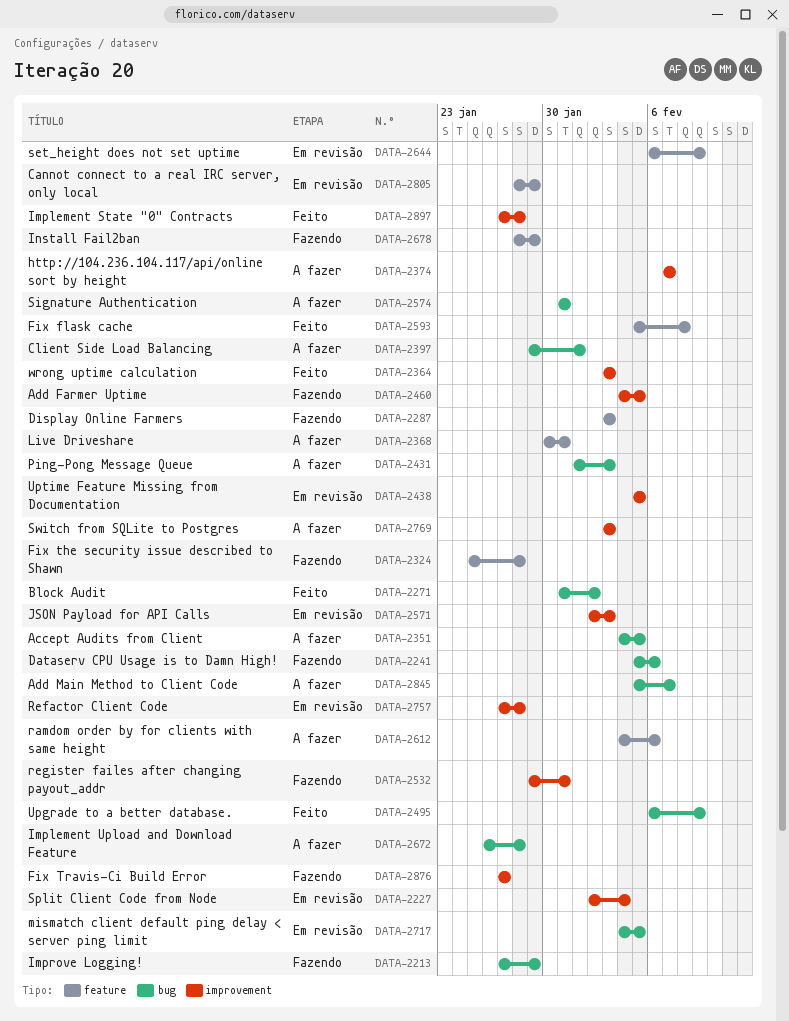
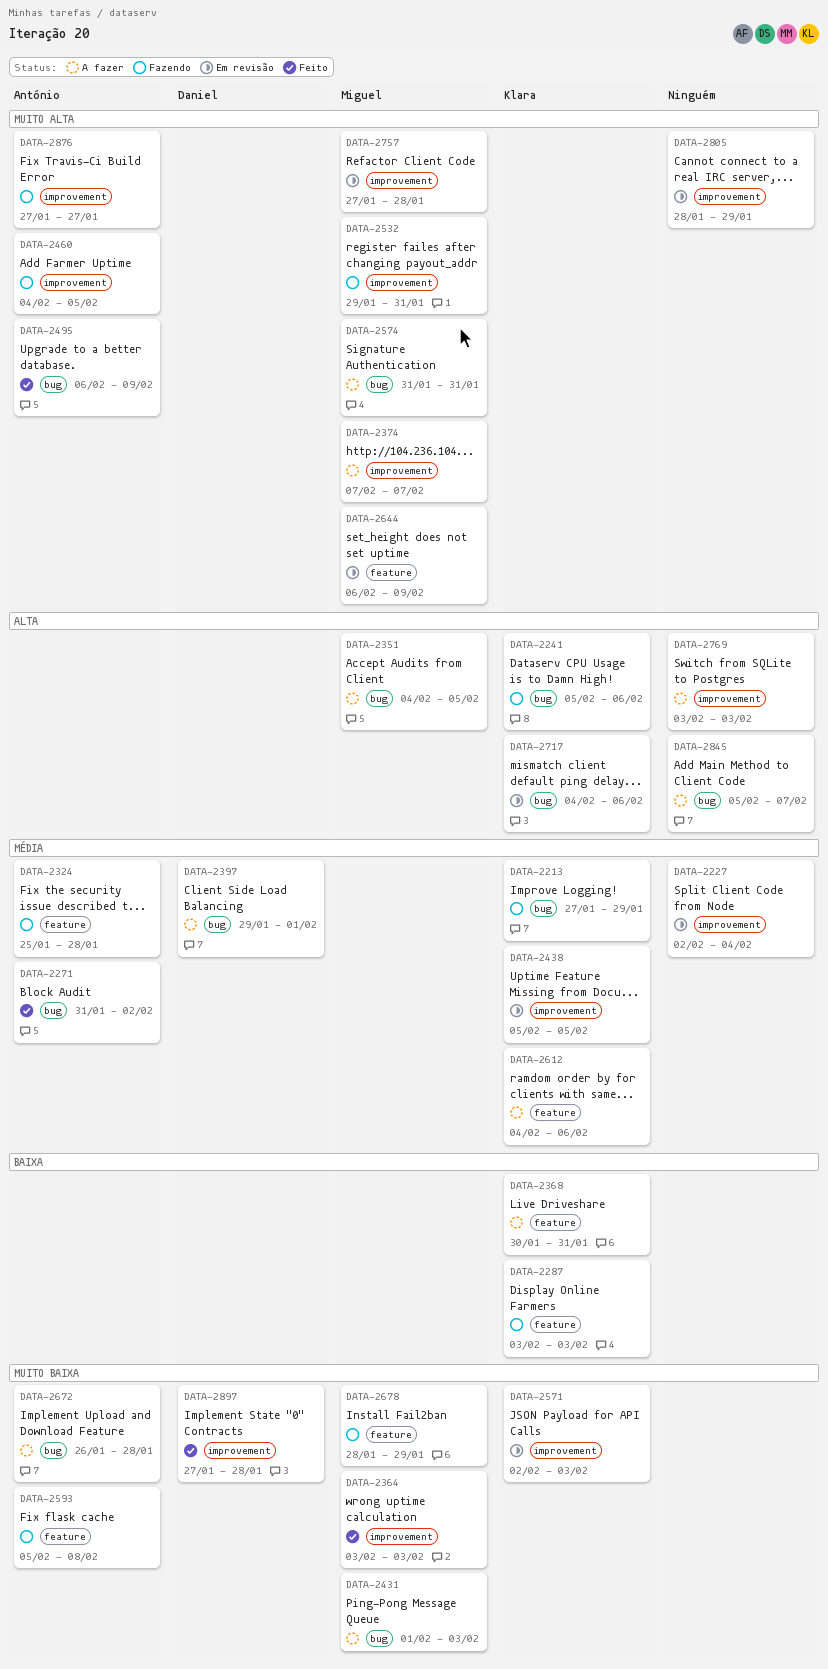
DATA-2593, status: Feito -> Fazendo
DATA-2717, due: Feb 5 -> Feb 6
DATA-2805, label: feature -> improvement

